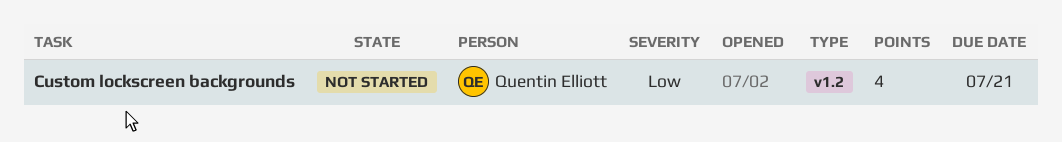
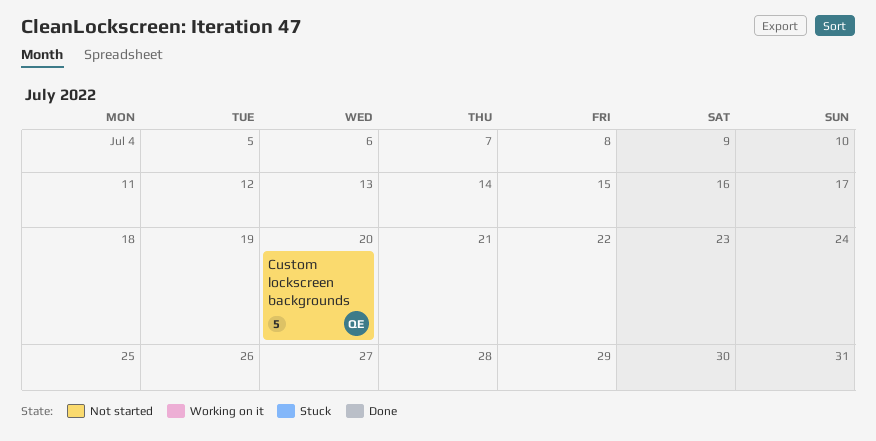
Custom lockscreen backgrounds, estimate: 4 -> 5
Custom lockscreen backgrounds, due: Jul 21 -> Jul 20

